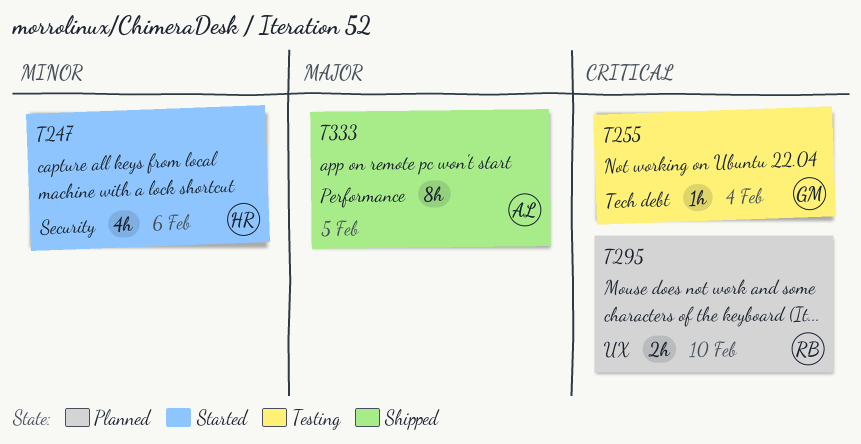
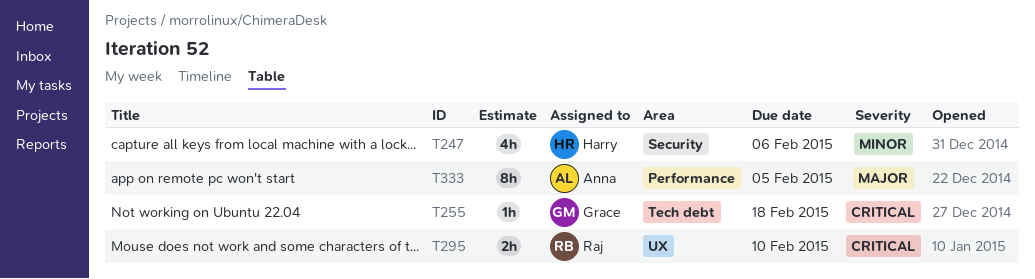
T255, due: Feb 4 -> Feb 18

